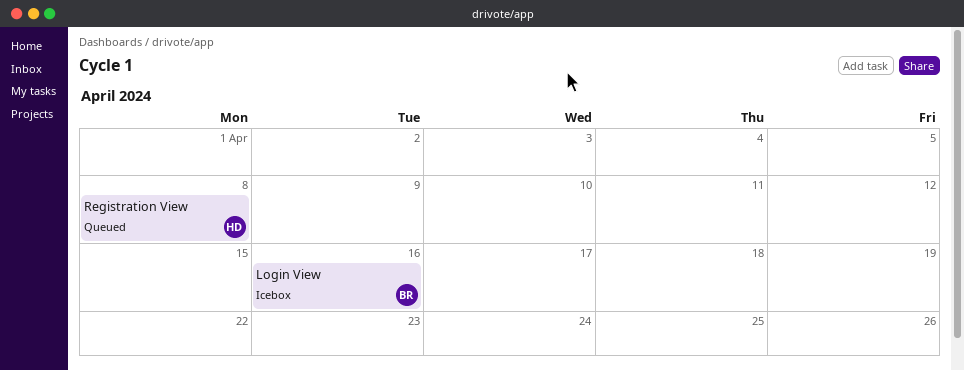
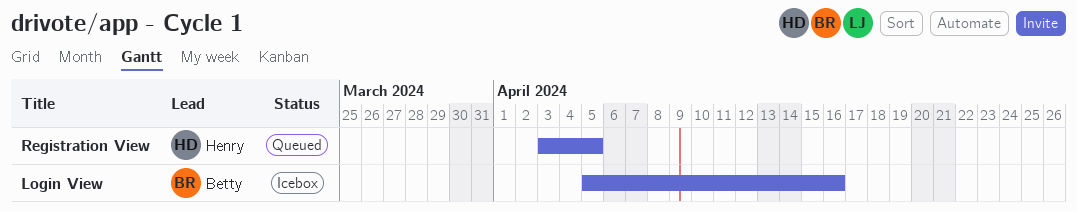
Registration View, due: Apr 8 -> Apr 5

